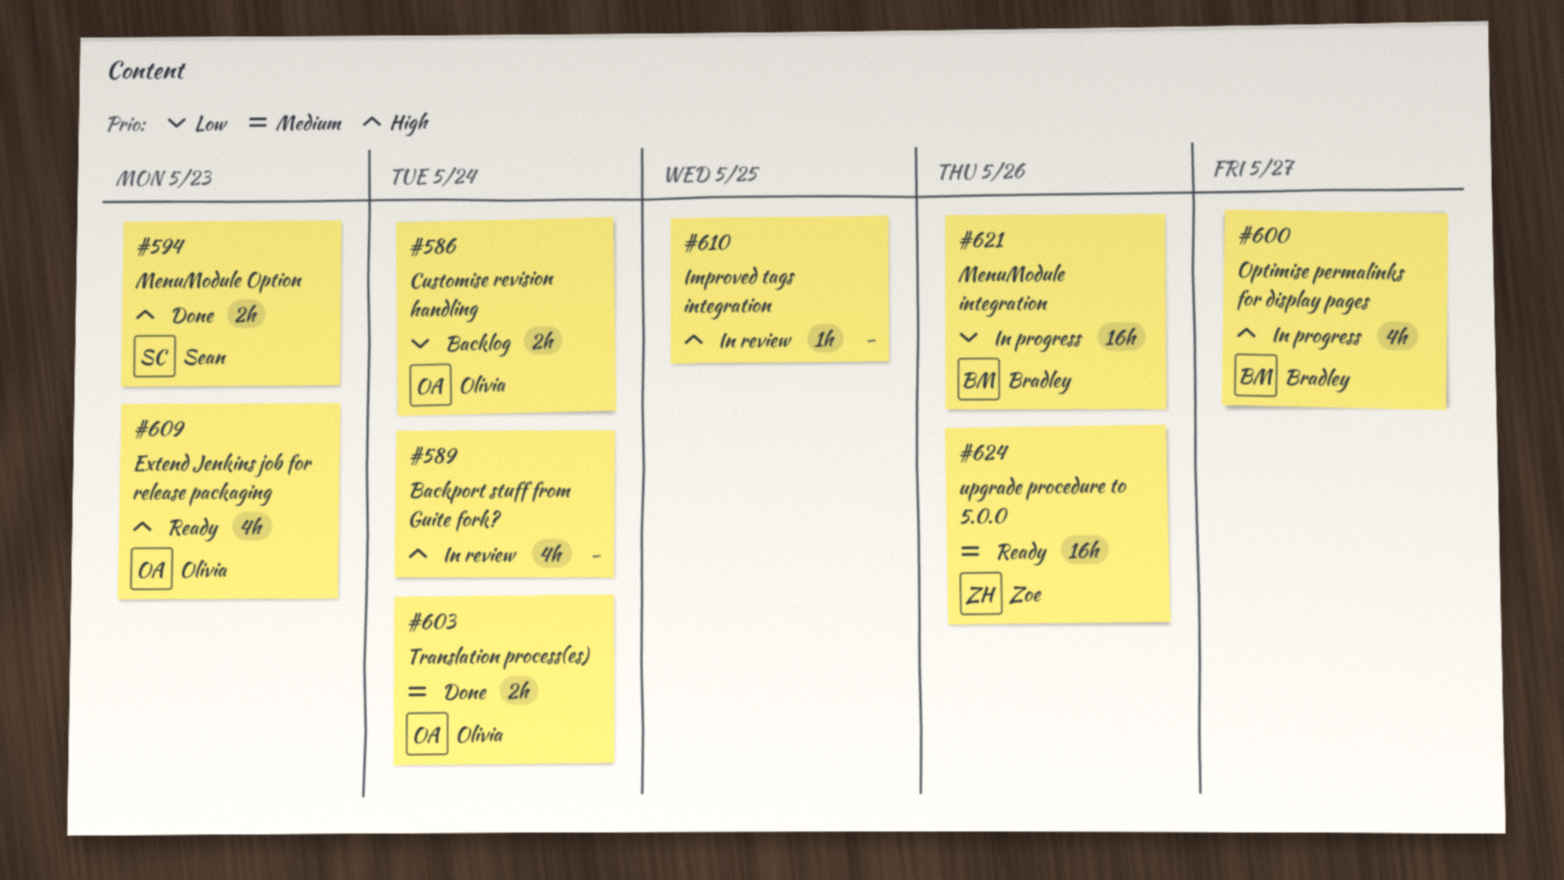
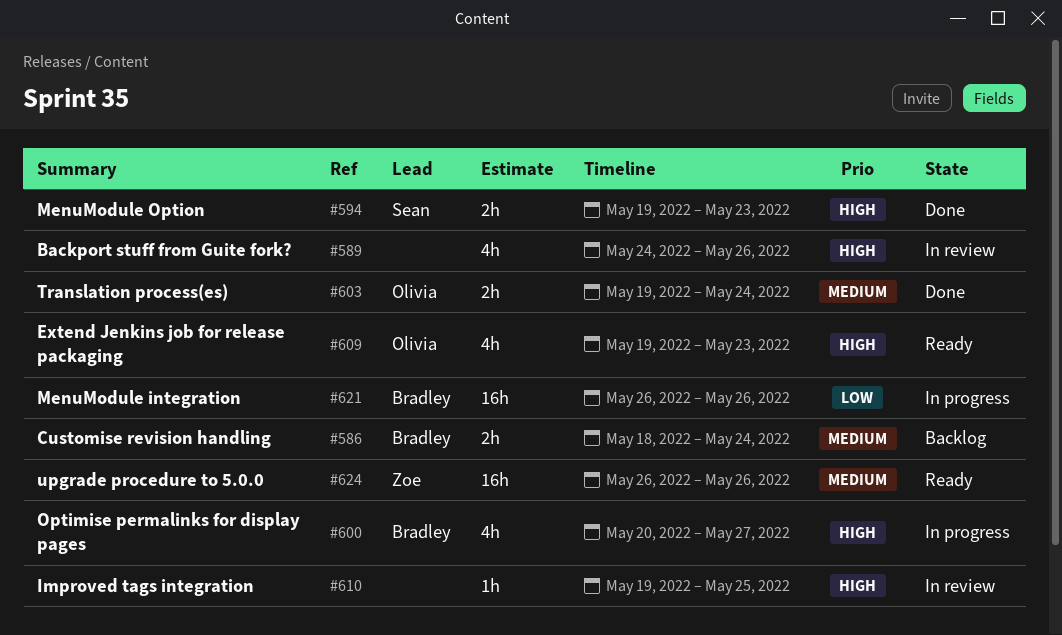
#586, owner: Olivia -> Bradley
#586, priority: Low -> Medium
#589, due: May 24 -> May 26

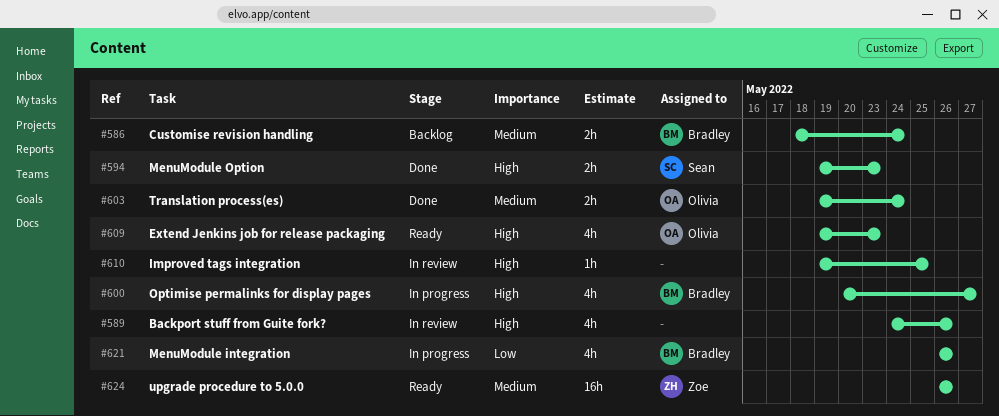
#621, estimate: 16h -> 4h

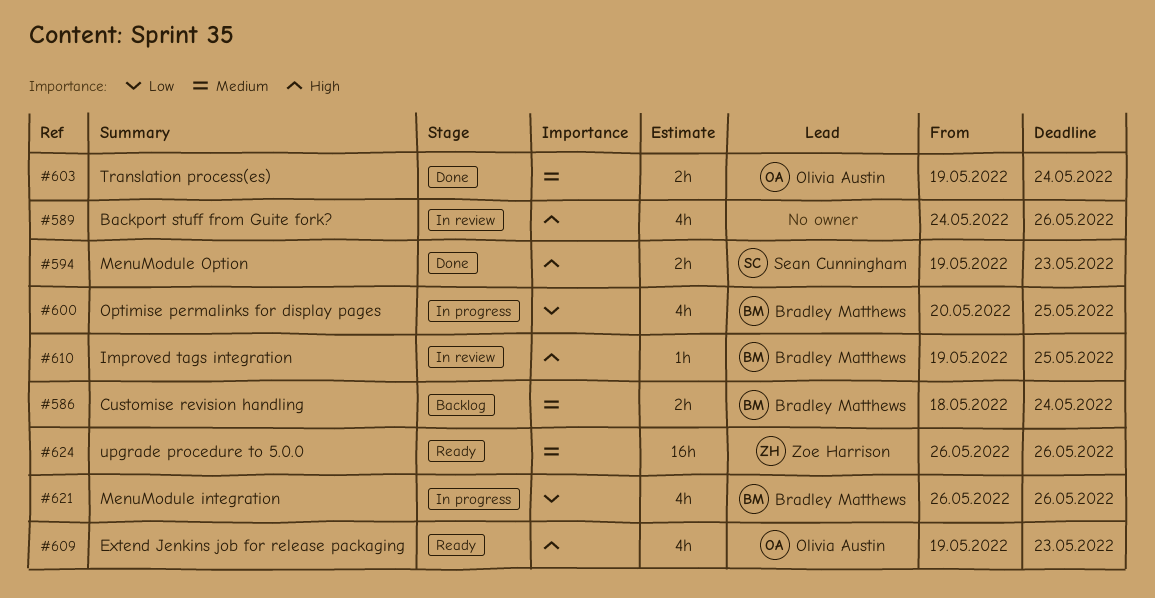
#600, priority: High -> Low
#600, due: May 27 -> May 25
#610, owner: none -> Bradley Matthews

